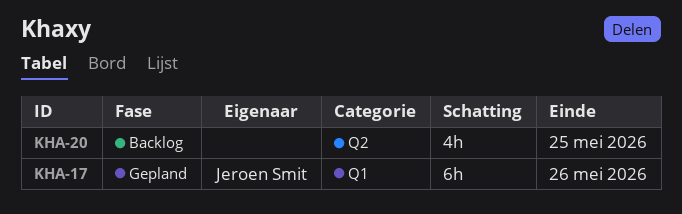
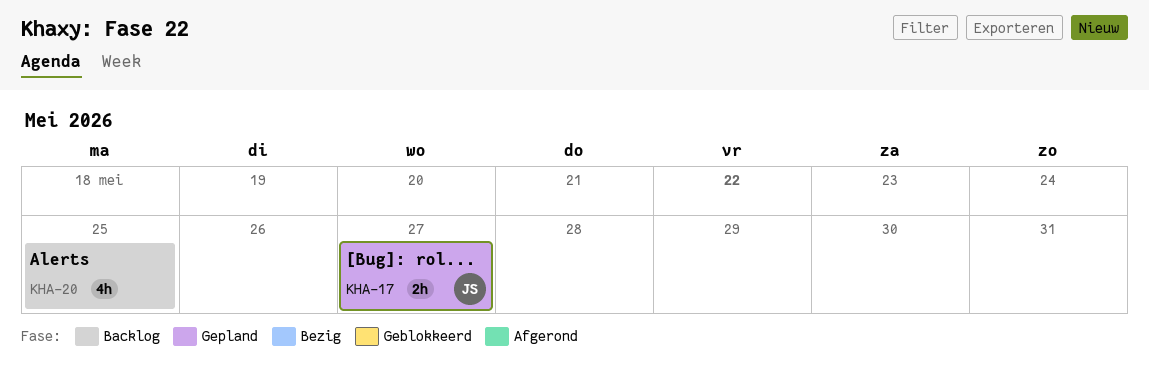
KHA-17, estimate: 6h -> 2h
KHA-17, due: May 26 -> May 27

